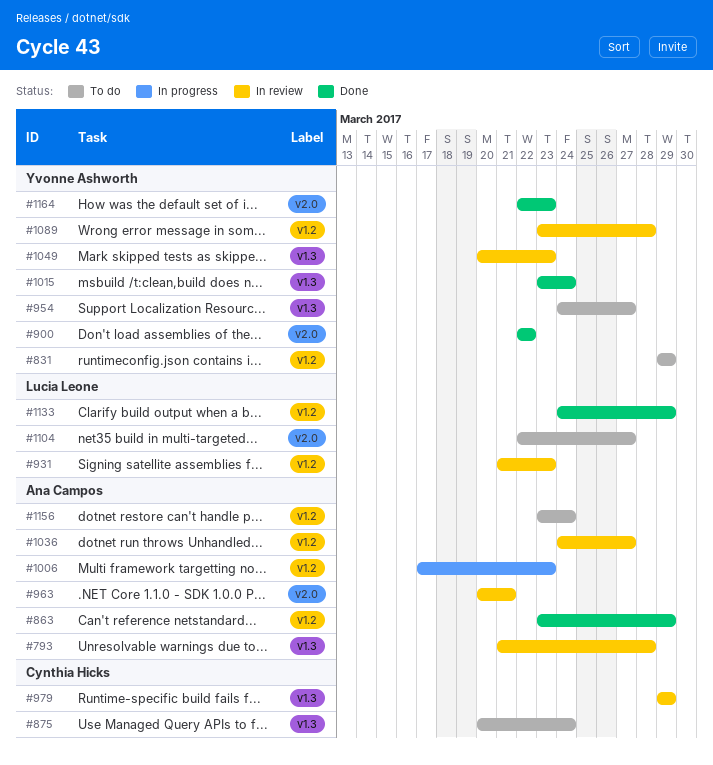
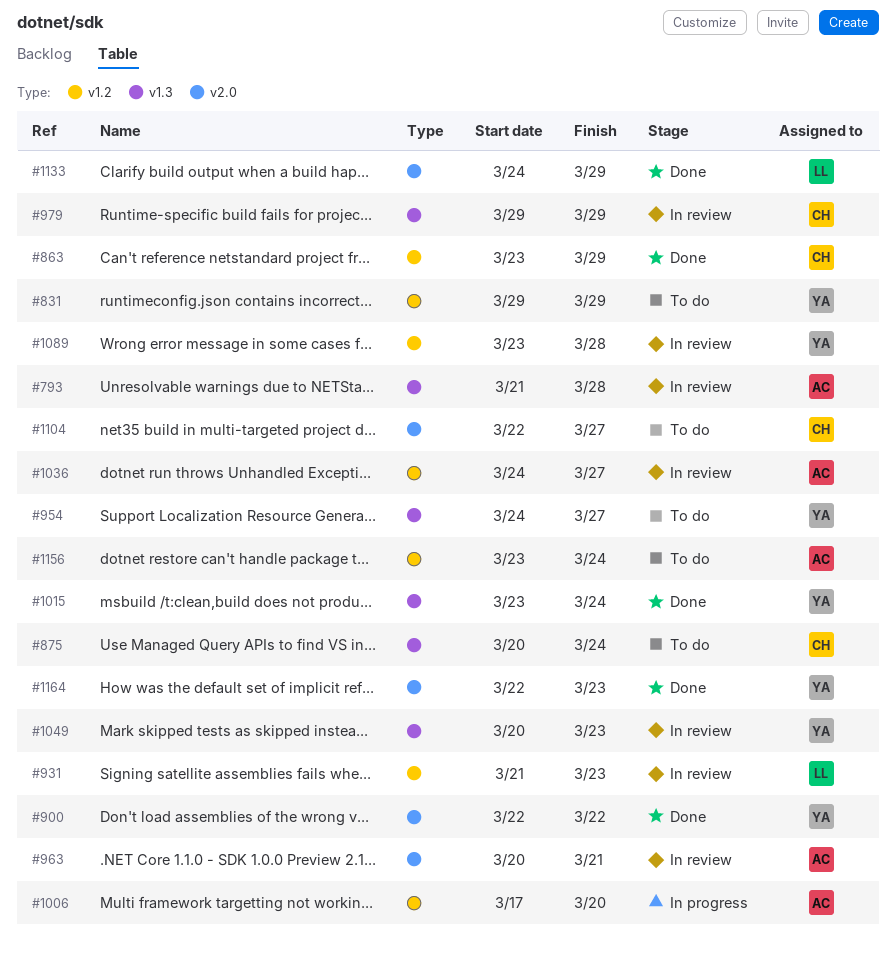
#863, owner: Ana Campos -> Cynthia Hicks
#1006, due: Mar 23 -> Mar 20
#1104, owner: Lucia Leone -> Cynthia Hicks
#1133, label: v1.2 -> v2.0

